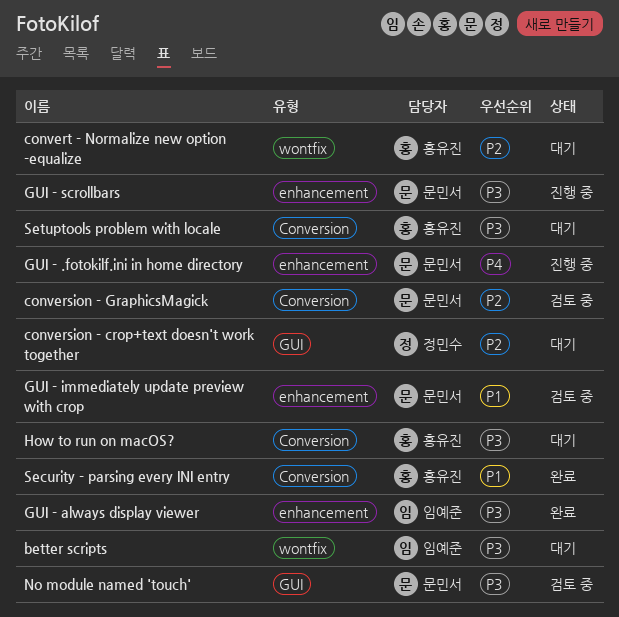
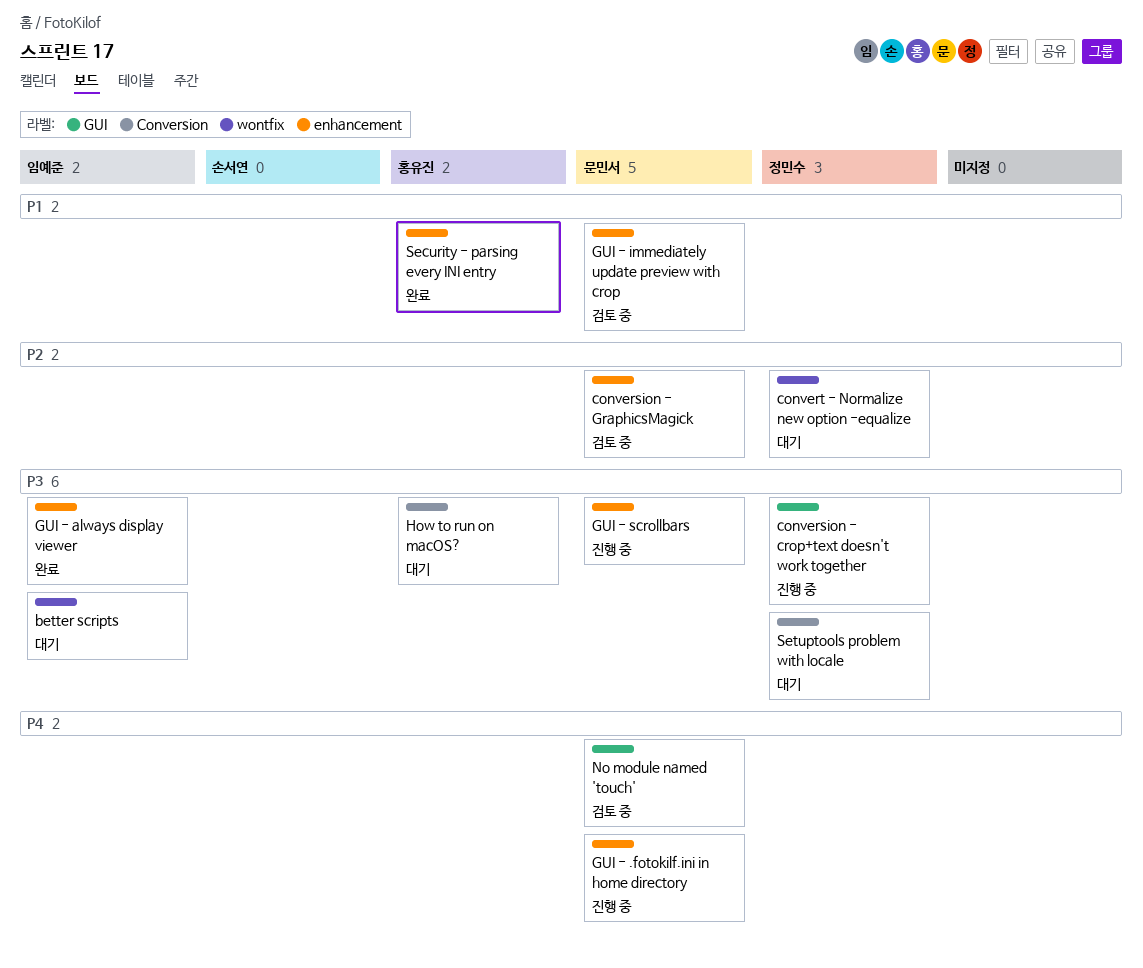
conversion - crop+text doesn't work together, status: 대기 -> 진행 중
conversion - crop+text doesn't work together, priority: P2 -> P3
conversion - GraphicsMagick, label: Conversion -> enhancement
convert - Normalize new option -equalize, owner: 홍유진 -> 정민수
No module named 'touch', priority: P3 -> P4
Security - parsing every INI entry, label: Conversion -> enhancement
Setuptools problem with locale, owner: 홍유진 -> 정민수

